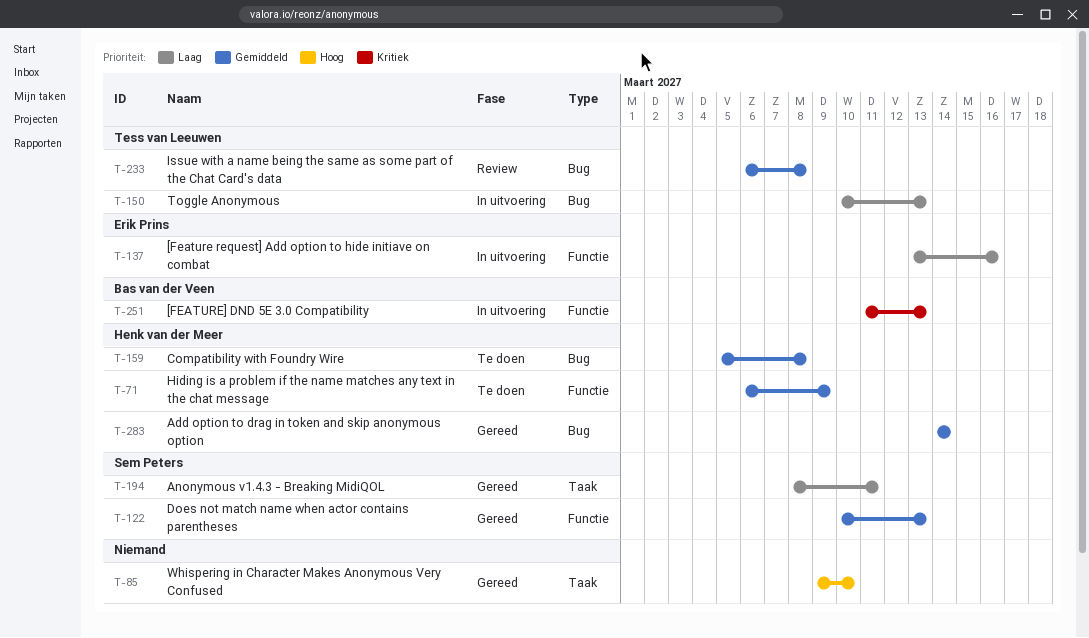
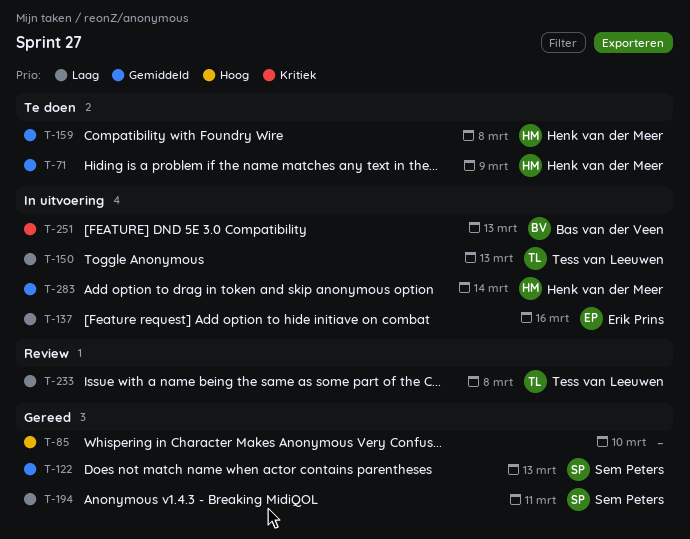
T-233, priority: Gemiddeld -> Laag
T-283, status: Gereed -> In uitvoering

